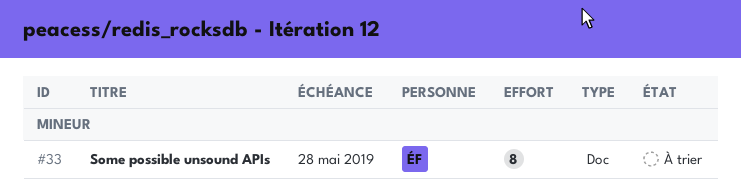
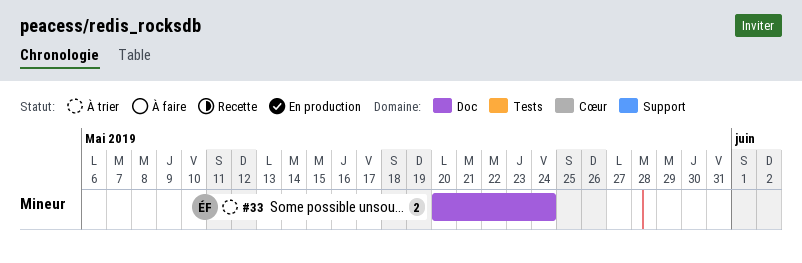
#33, estimate: 8 -> 2
#33, due: May 28 -> May 24

